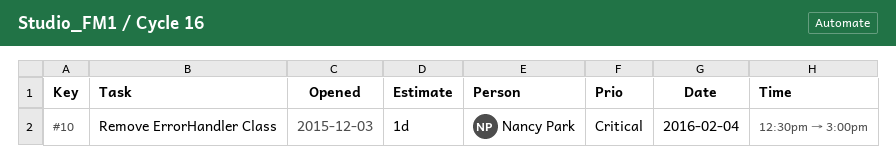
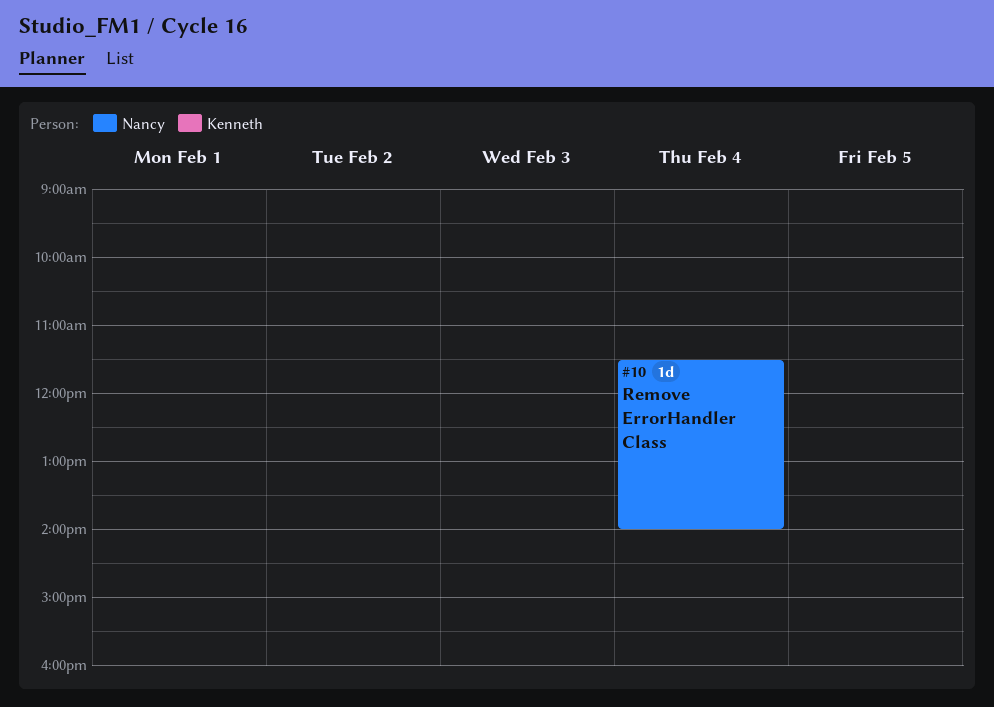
#10, begins: 12:30 -> 11:30
#10, ends: 15:00 -> 14:00

